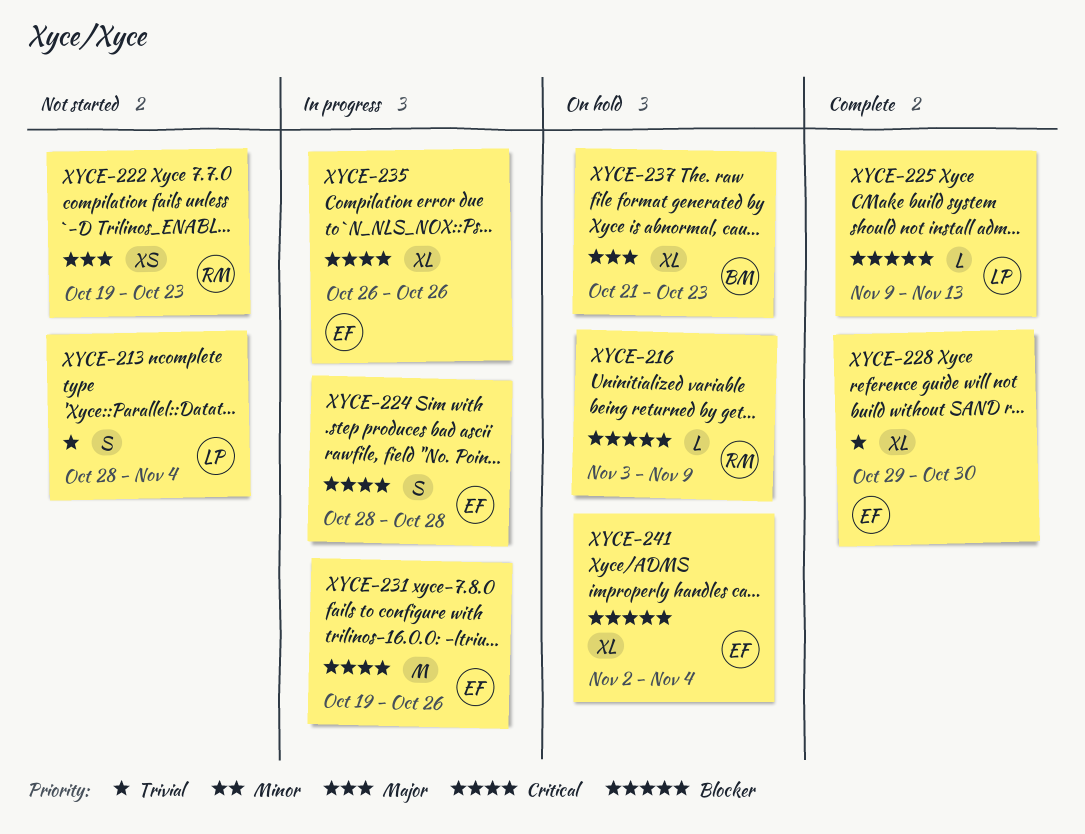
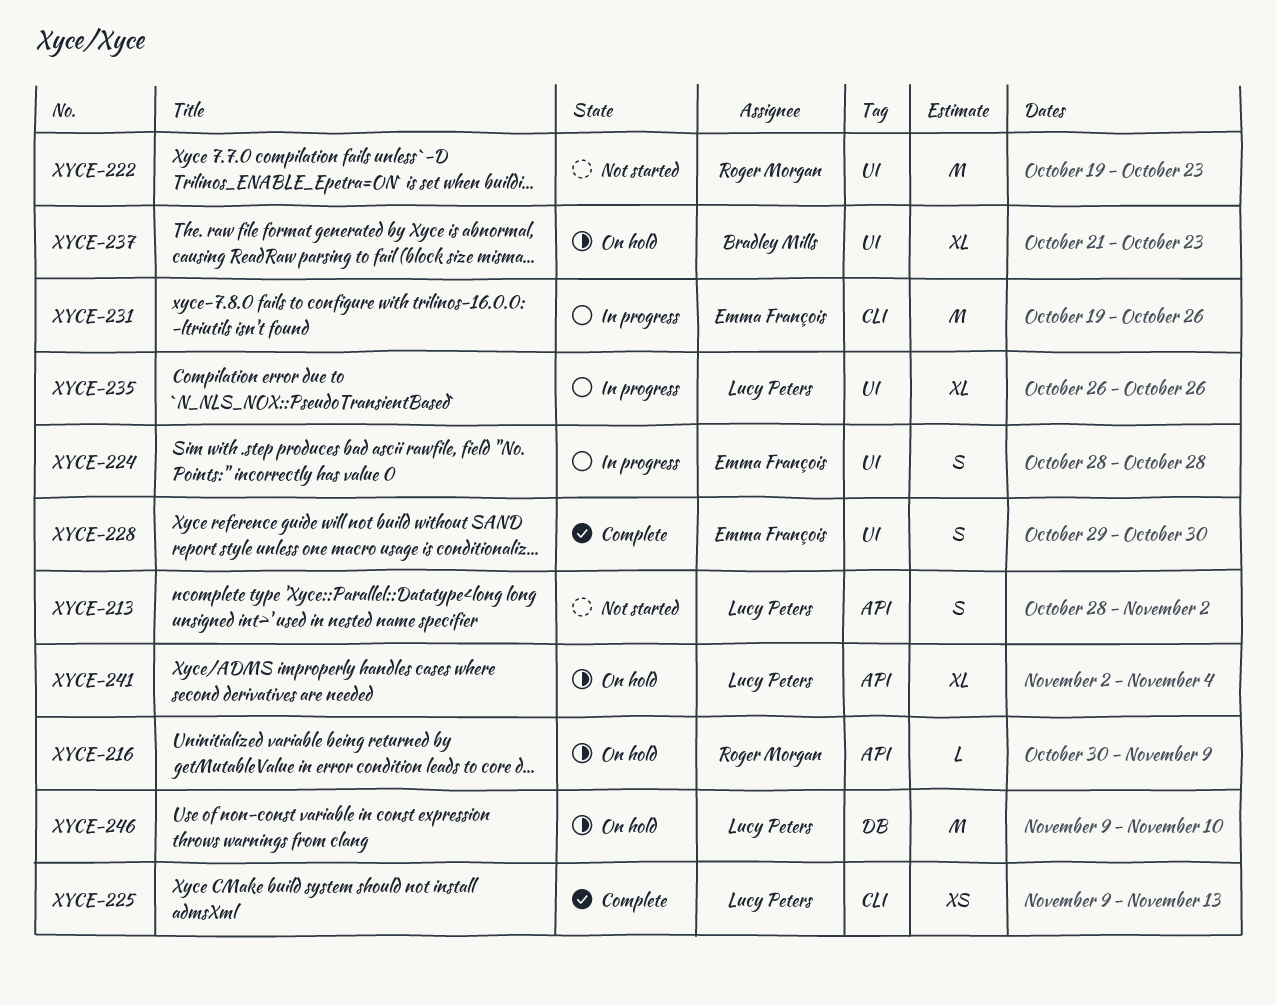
XYCE-213, due: Nov 4 -> Nov 2
XYCE-216, start: Nov 3 -> Oct 30
XYCE-222, estimate: XS -> M
XYCE-225, estimate: L -> XS
XYCE-228, estimate: XL -> S
XYCE-235, owner: Emma François -> Lucy Peters
XYCE-241, owner: Emma François -> Lucy Peters
XYCE-246: none -> present

